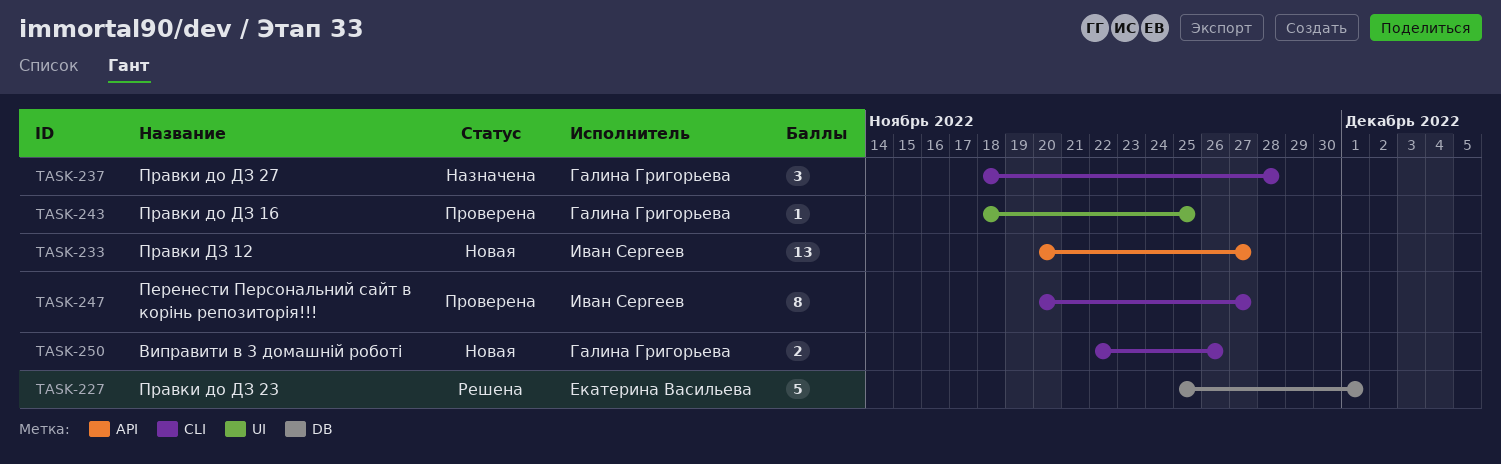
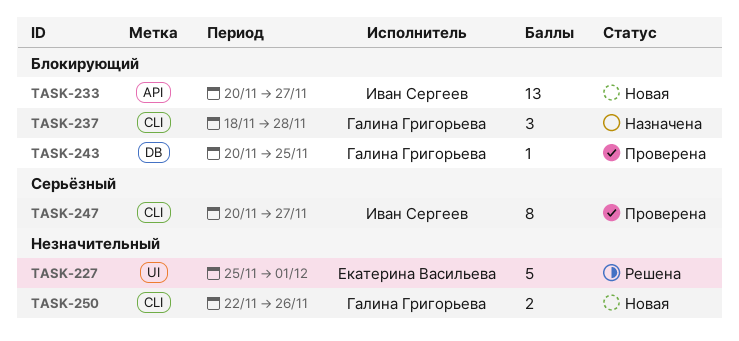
TASK-227, label: DB -> UI
TASK-243, label: UI -> DB
TASK-243, start: Nov 18 -> Nov 20

